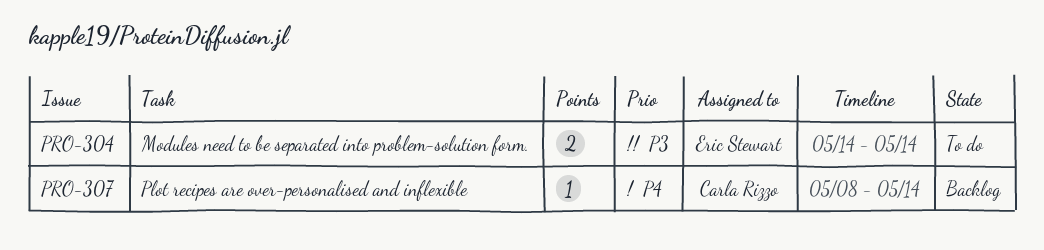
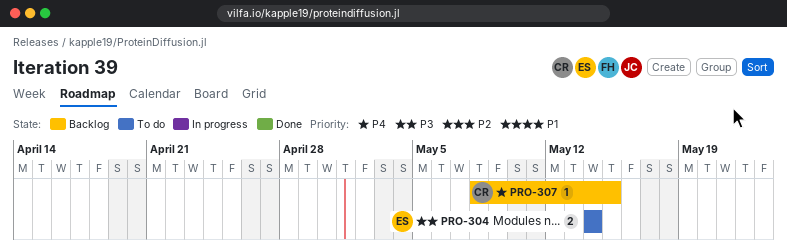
PRO-307, due: May 14 -> May 15

